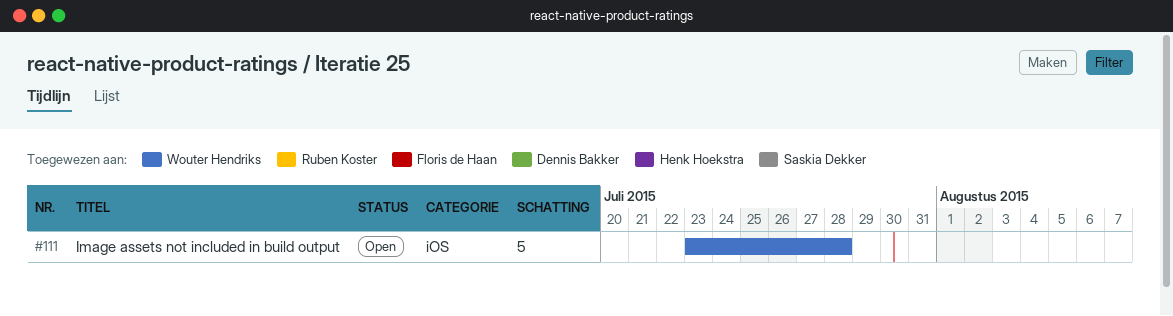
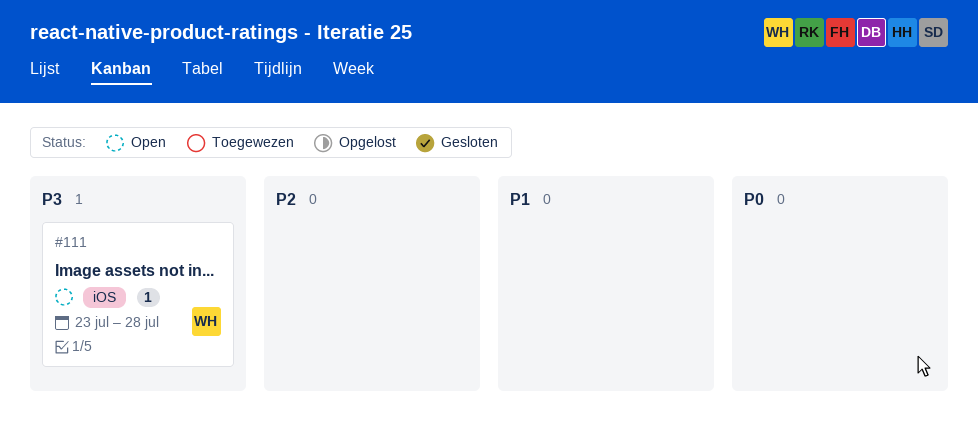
#111, estimate: 5 -> 1

